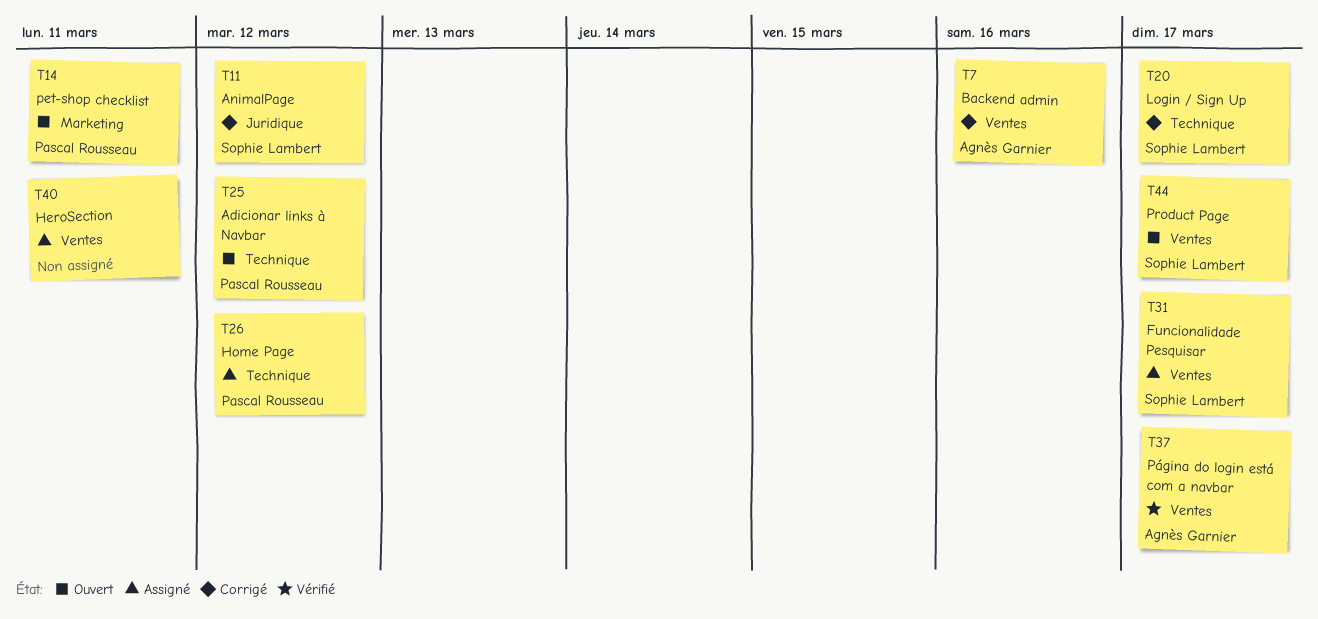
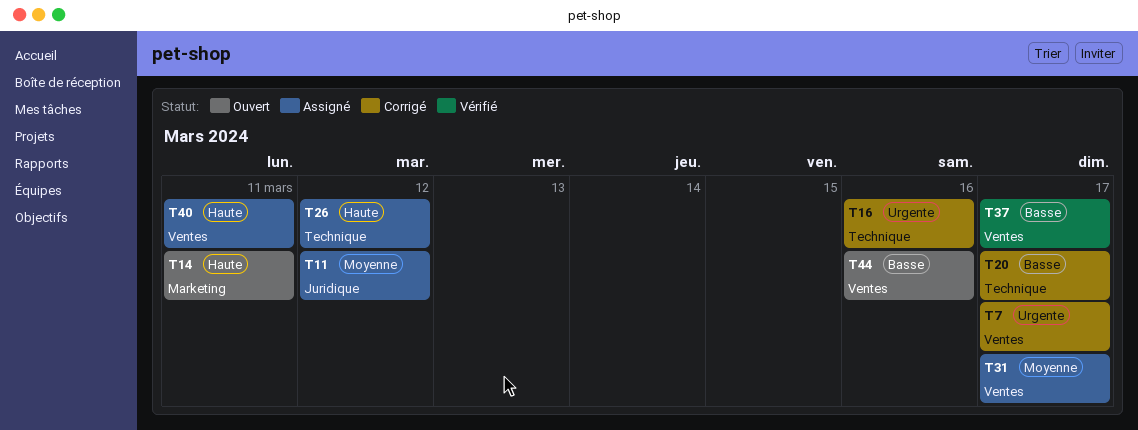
T7, due: Mar 16 -> Mar 17
T11, status: Corrigé -> Assigné
T16: none -> present
T25: present -> none
T44, due: Mar 17 -> Mar 16

